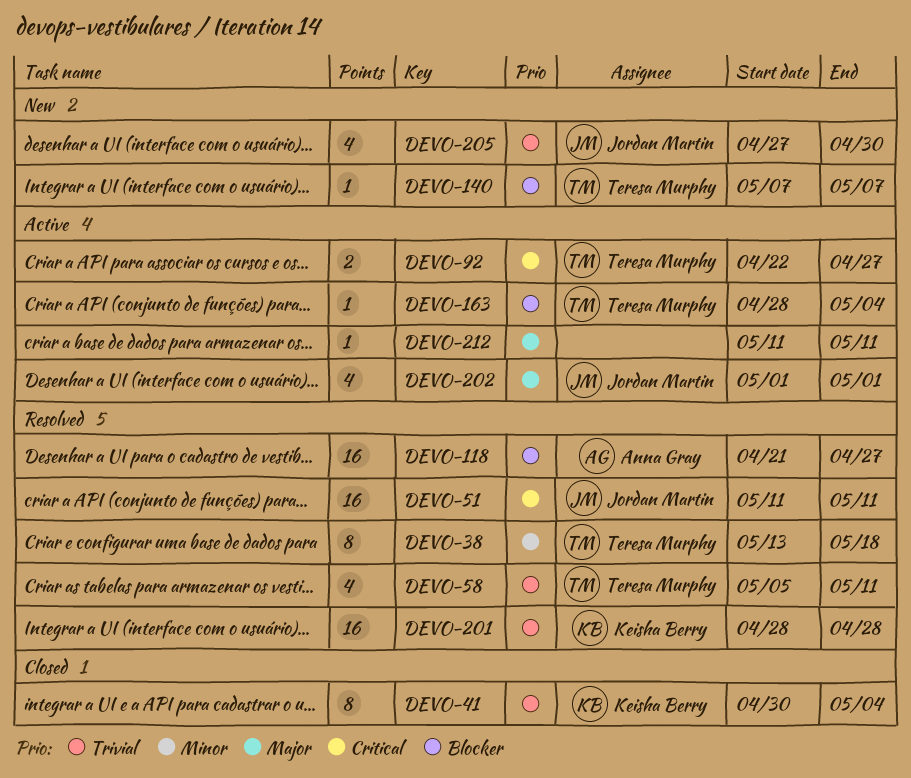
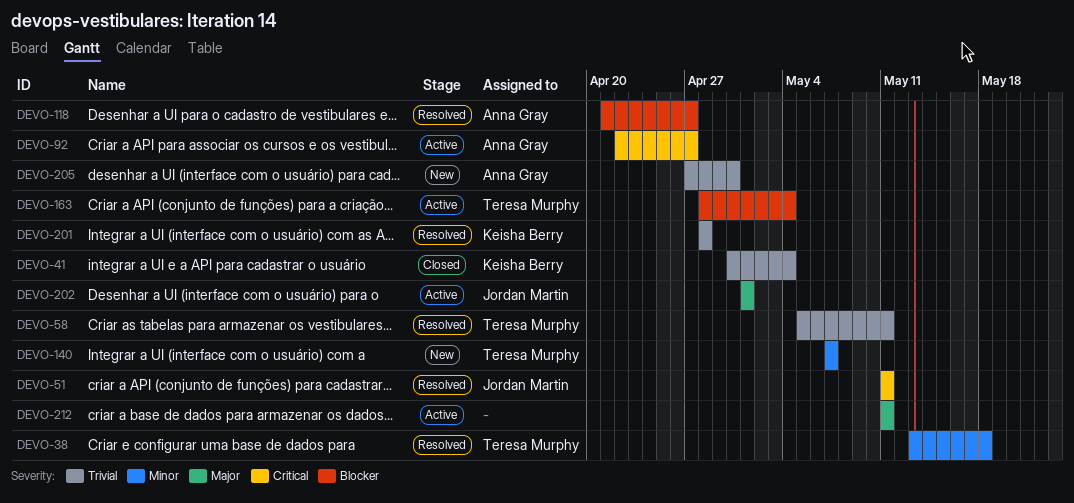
DEVO-92, owner: Teresa Murphy -> Anna Gray
DEVO-140, priority: Blocker -> Minor
DEVO-205, owner: Jordan Martin -> Anna Gray

